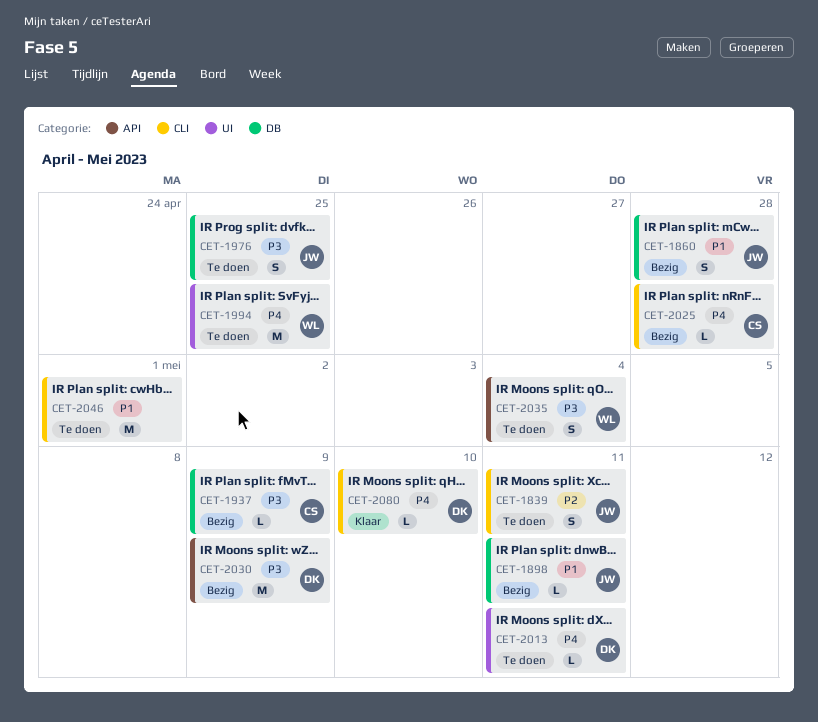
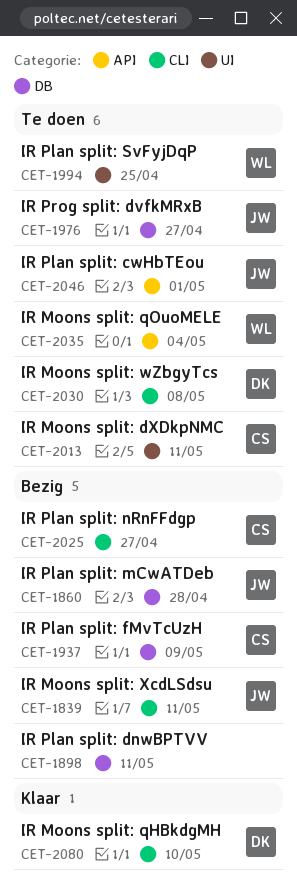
CET-1839, status: Te doen -> Bezig
CET-1898, owner: JW -> none
CET-1976, due: Apr 25 -> Apr 27
CET-2013, owner: DK -> CS
CET-2025, due: Apr 28 -> Apr 27
CET-2030, status: Bezig -> Te doen
CET-2030, label: API -> CLI
CET-2030, due: May 9 -> May 8
CET-2046, owner: none -> JW
CET-2046, label: CLI -> API

